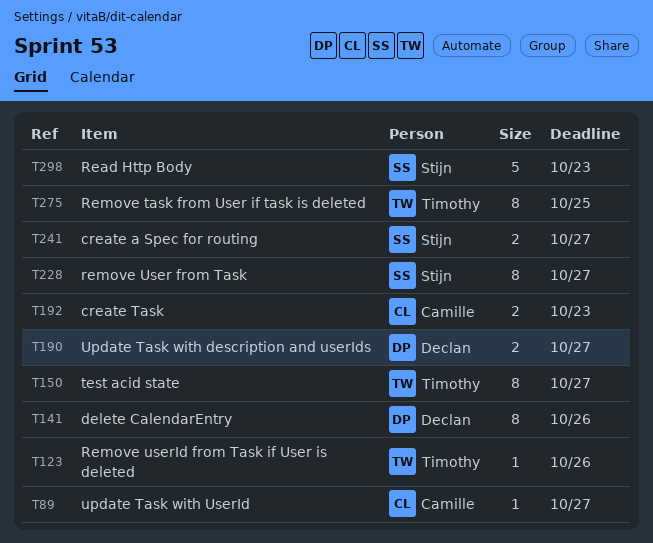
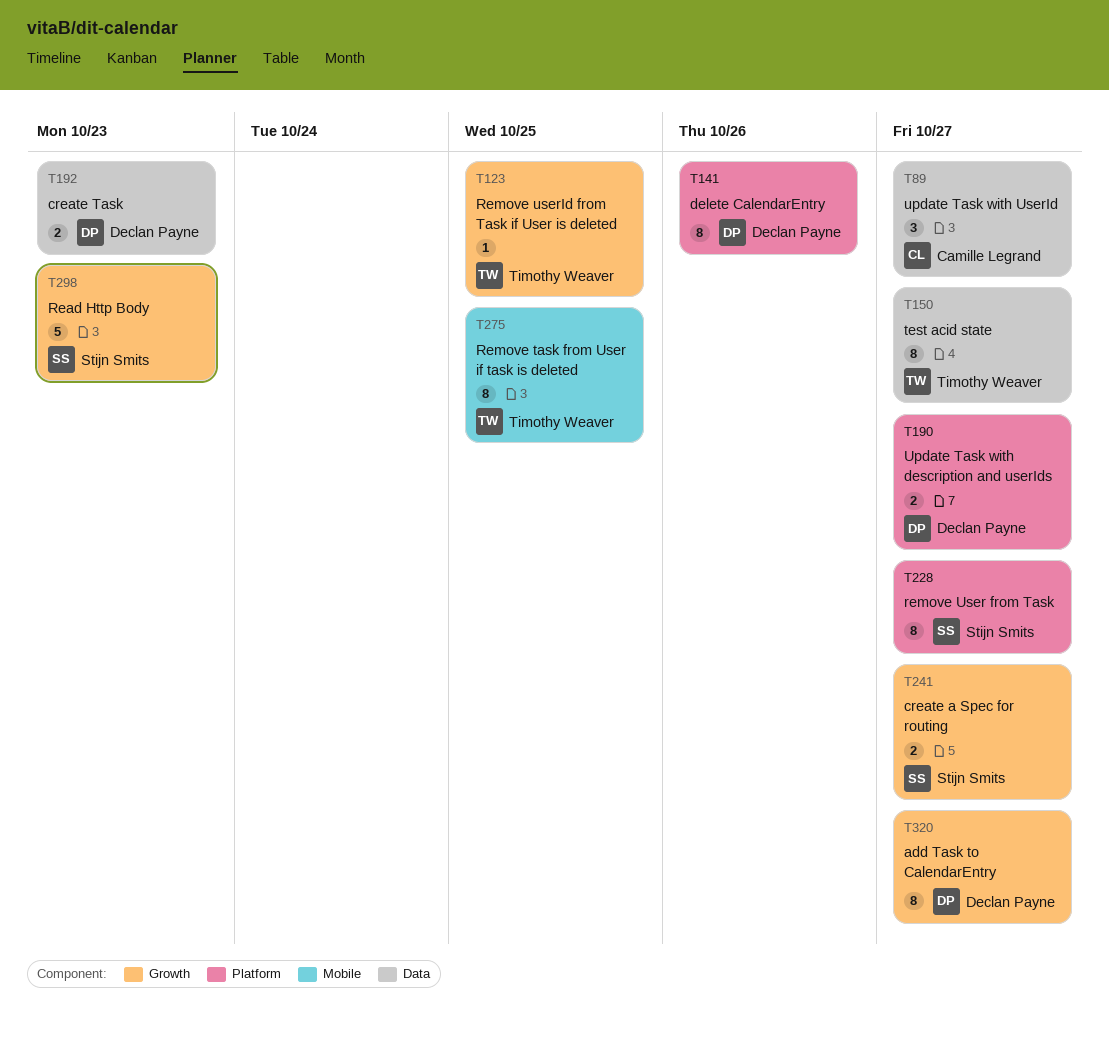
T89, estimate: 1 -> 3
T123, due: Oct 26 -> Oct 25
T192, owner: Camille Legrand -> Declan Payne
T320: none -> present

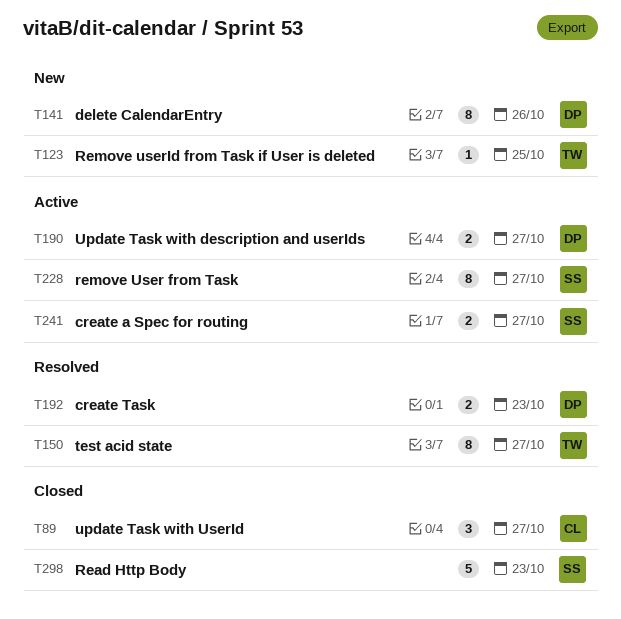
T275: present -> none
T320: present -> none

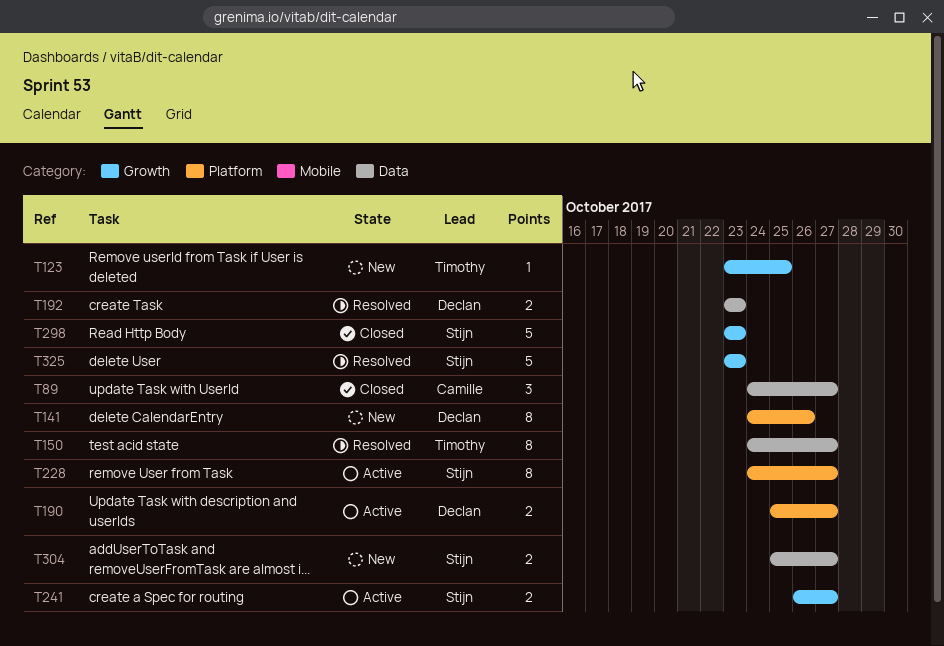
T304: none -> present
T325: none -> present

